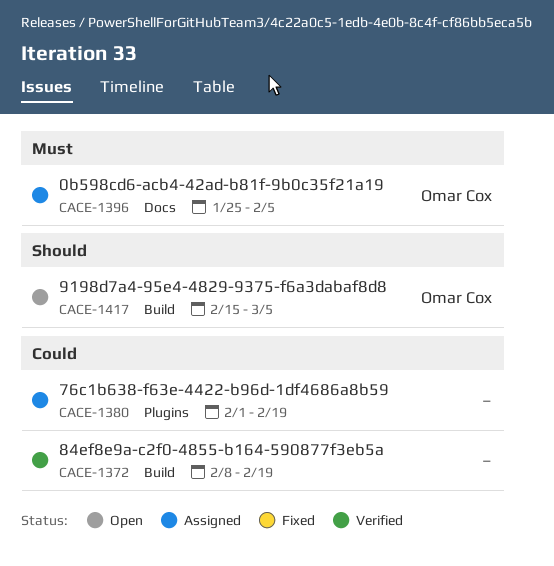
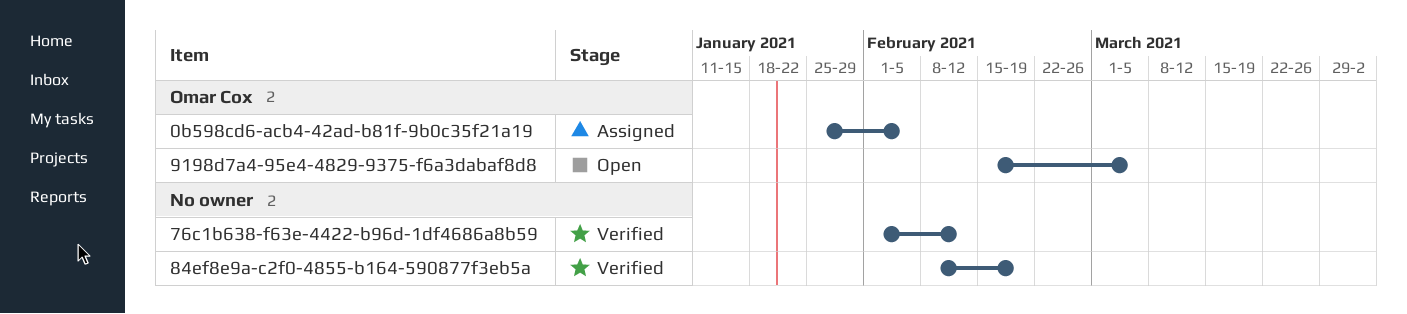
76c1b638-f63e-4422-b96d-1df4686a8b59, status: Assigned -> Verified
76c1b638-f63e-4422-b96d-1df4686a8b59, due: Feb 19 -> Feb 12

